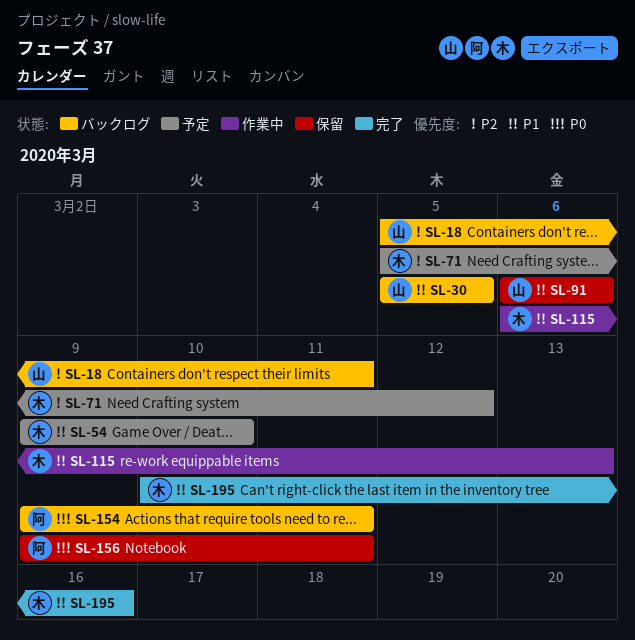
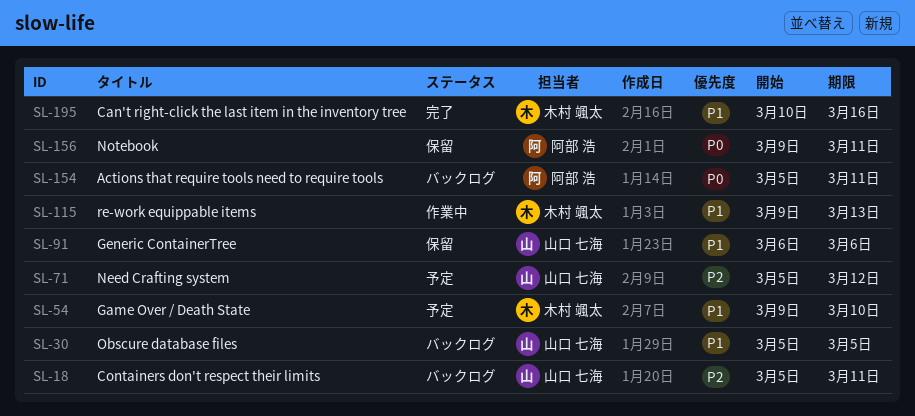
SL-71, owner: 木村 颯太 -> 山口 七海
SL-115, start: Mar 6 -> Mar 9
SL-154, start: Mar 9 -> Mar 5

